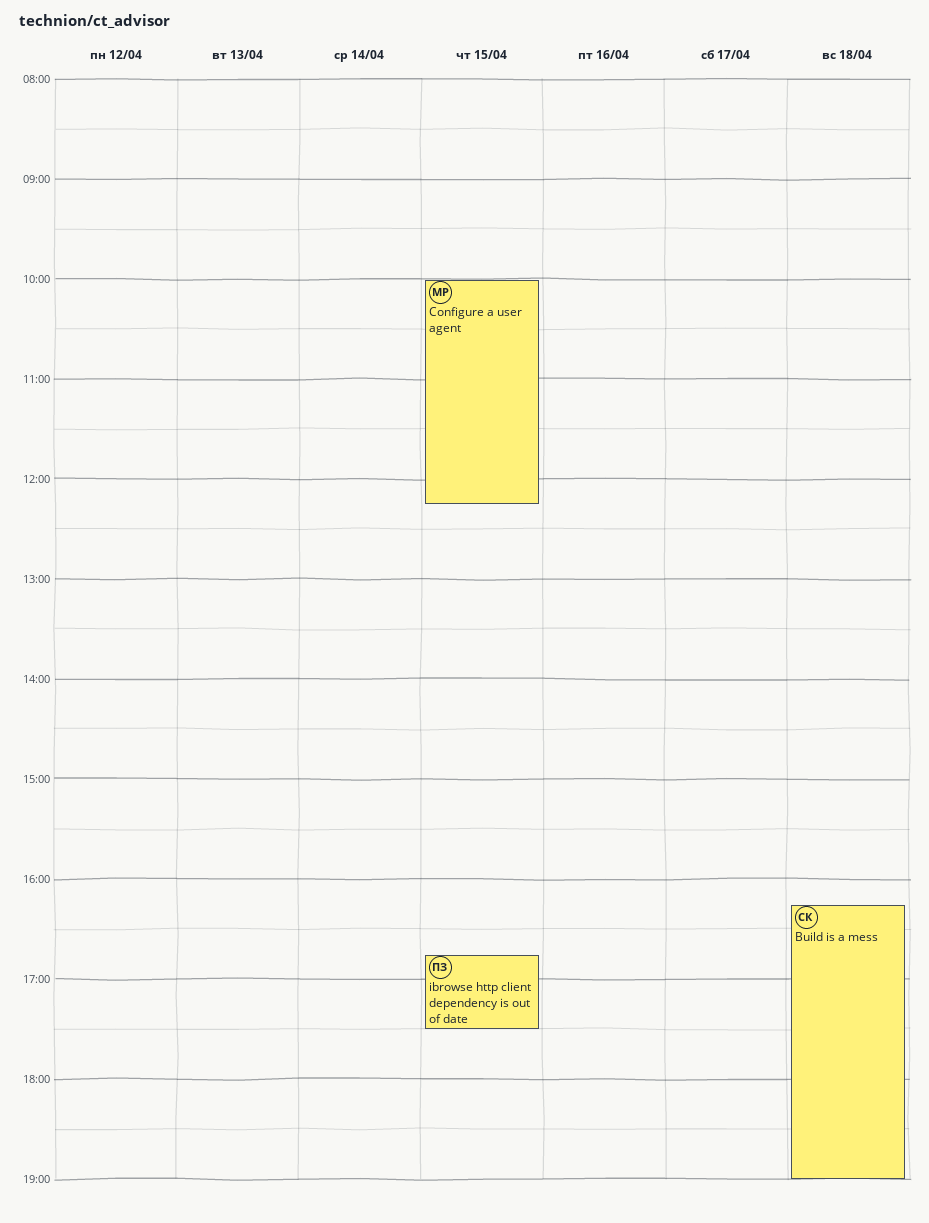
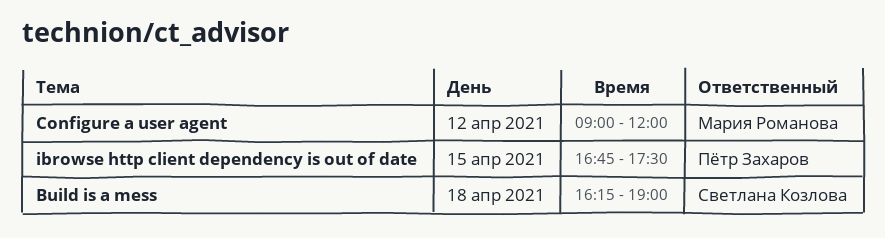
Configure a user agent, day: Apr 15 -> Apr 12
Configure a user agent, begins: 10:00 -> 09:00
Configure a user agent, ends: 12:15 -> 12:00

